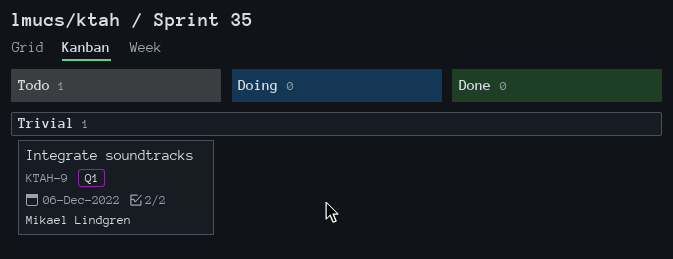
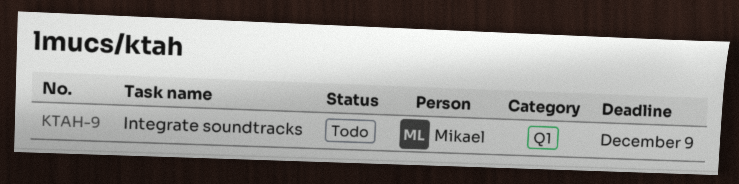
KTAH-9, due: Dec 6 -> Dec 9

